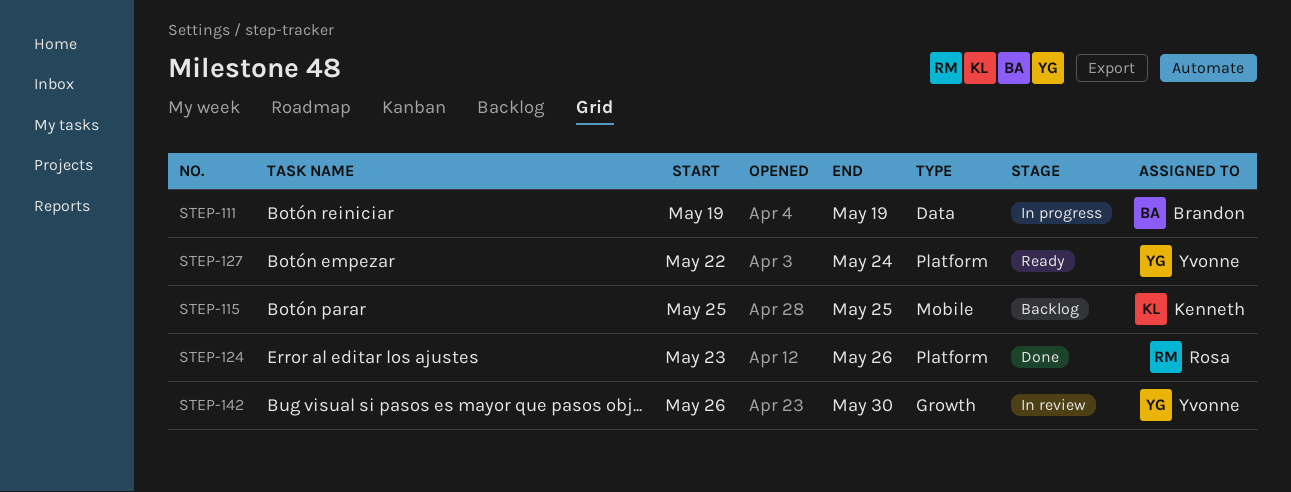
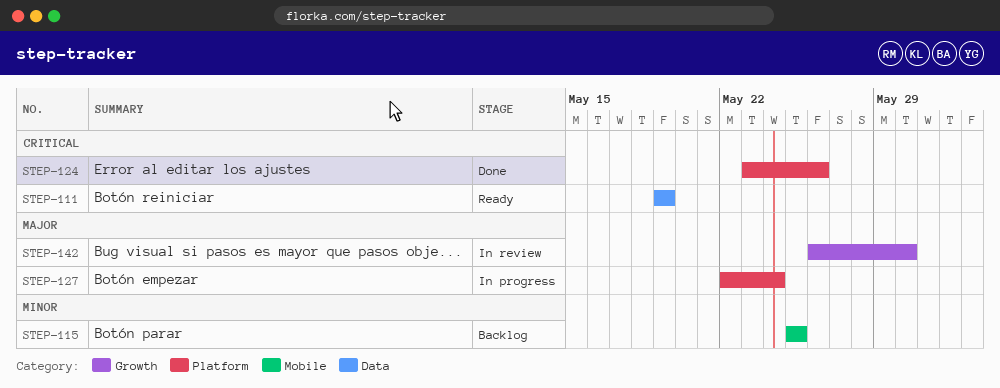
STEP-111, status: In progress -> Ready
STEP-127, status: Ready -> In progress

